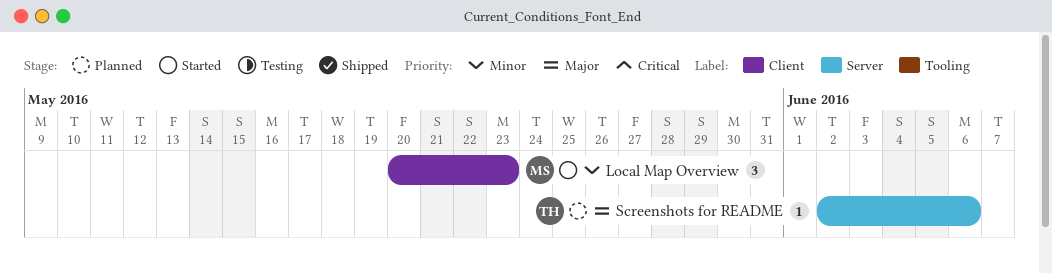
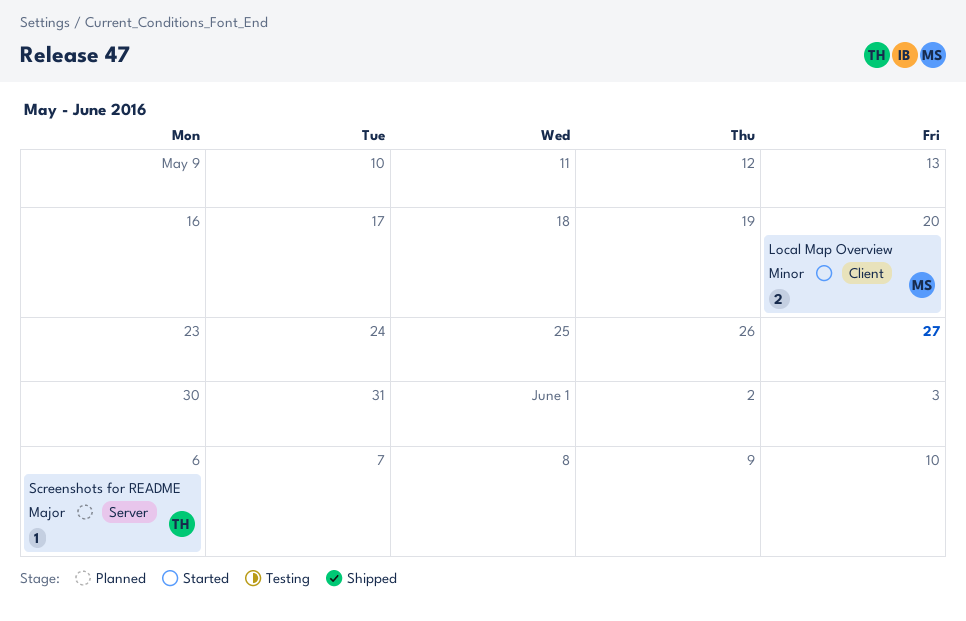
Local Map Overview, estimate: 3 -> 2
Local Map Overview, due: May 23 -> May 20

